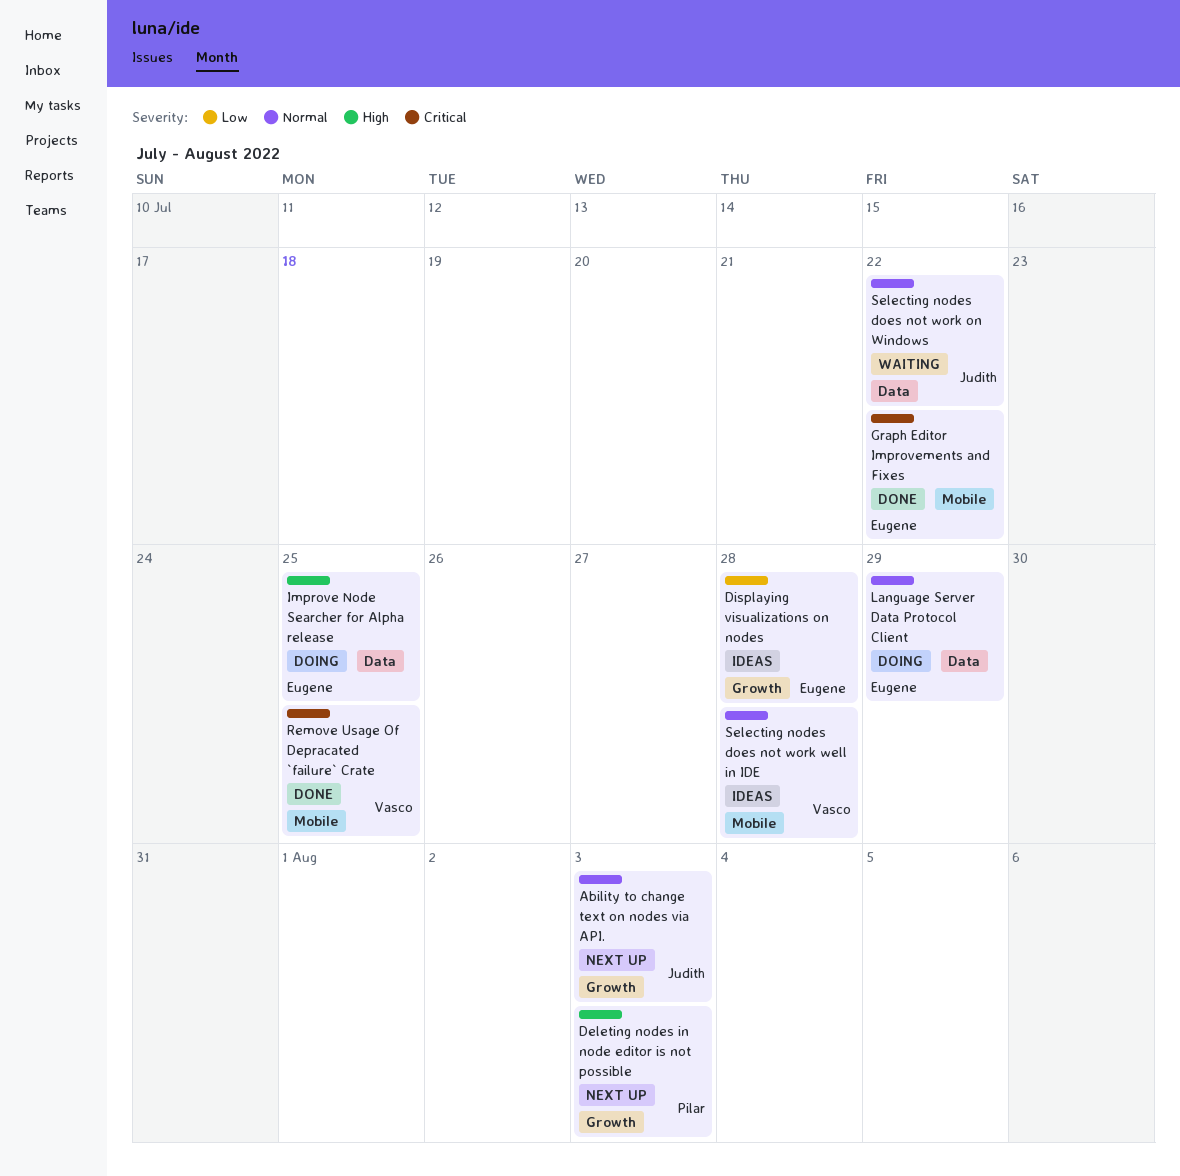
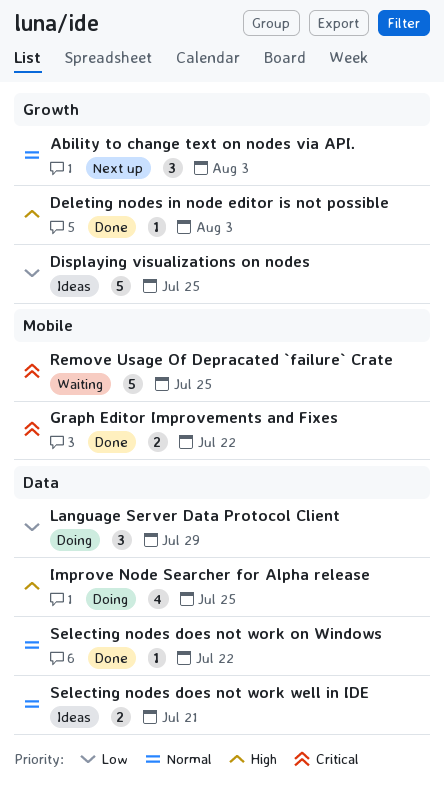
Deleting nodes in node editor is not possible, status: Next up -> Done
Displaying visualizations on nodes, due: Jul 28 -> Jul 25
Language Server Data Protocol Client, priority: Normal -> Low
Remove Usage Of Depracated `failure` Crate, status: Done -> Waiting
Selecting nodes does not work on Windows, status: Waiting -> Done
Selecting nodes does not work well in IDE, label: Mobile -> Data
Selecting nodes does not work well in IDE, due: Jul 28 -> Jul 21

